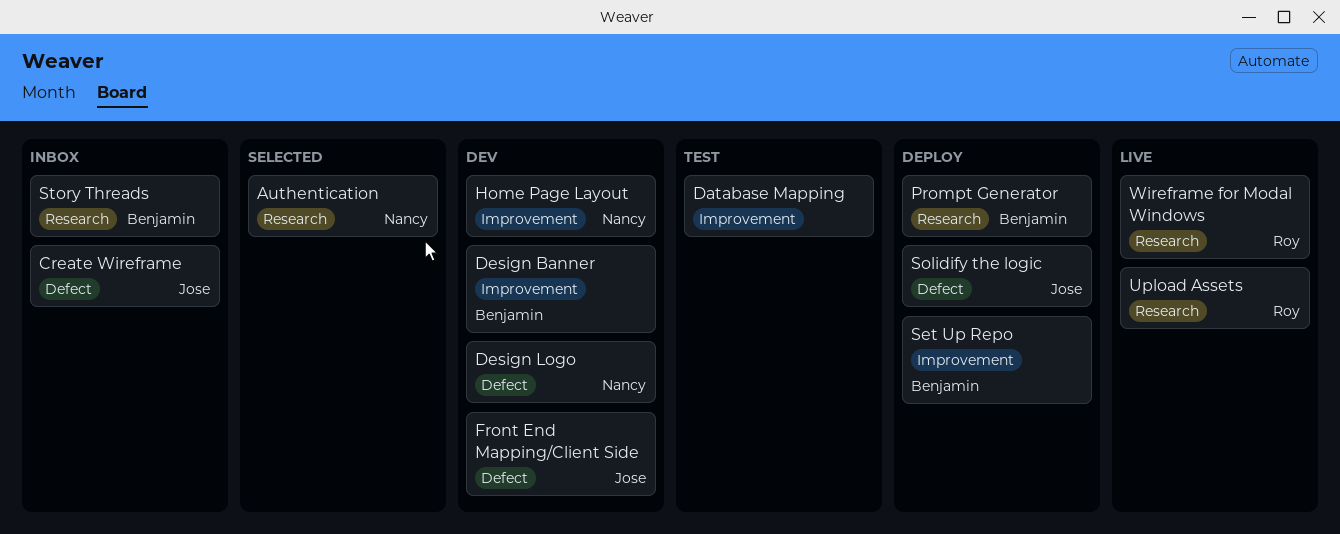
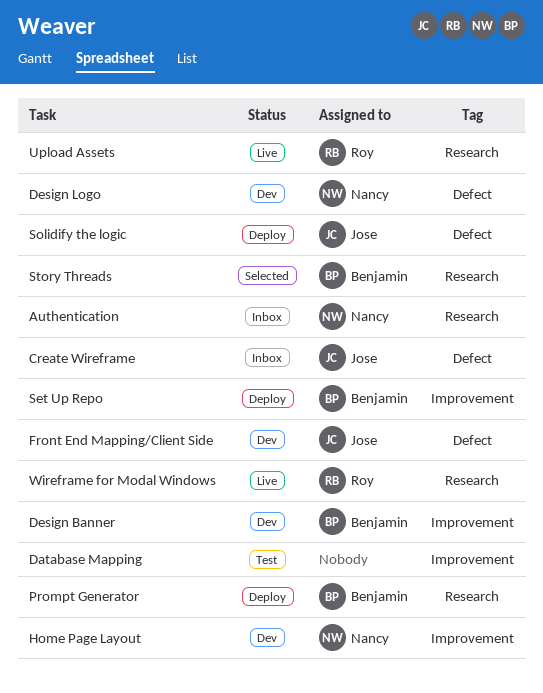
Authentication, status: Selected -> Inbox
Story Threads, status: Inbox -> Selected

